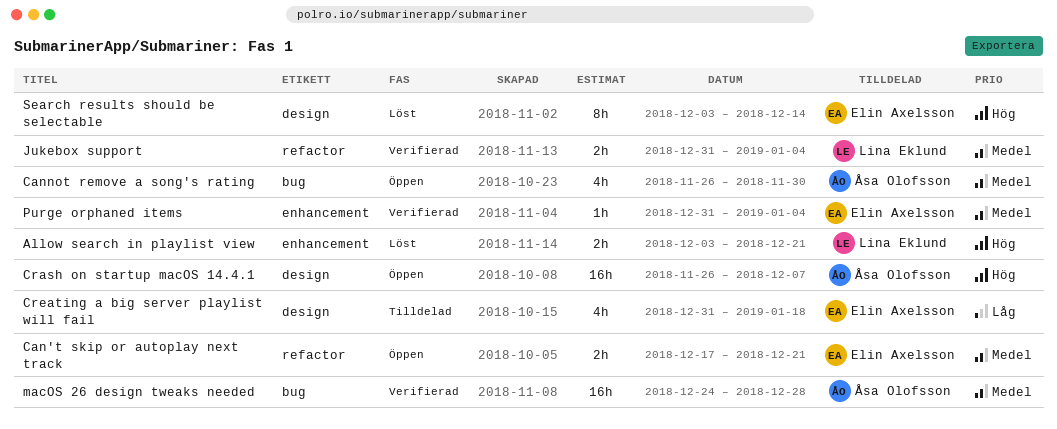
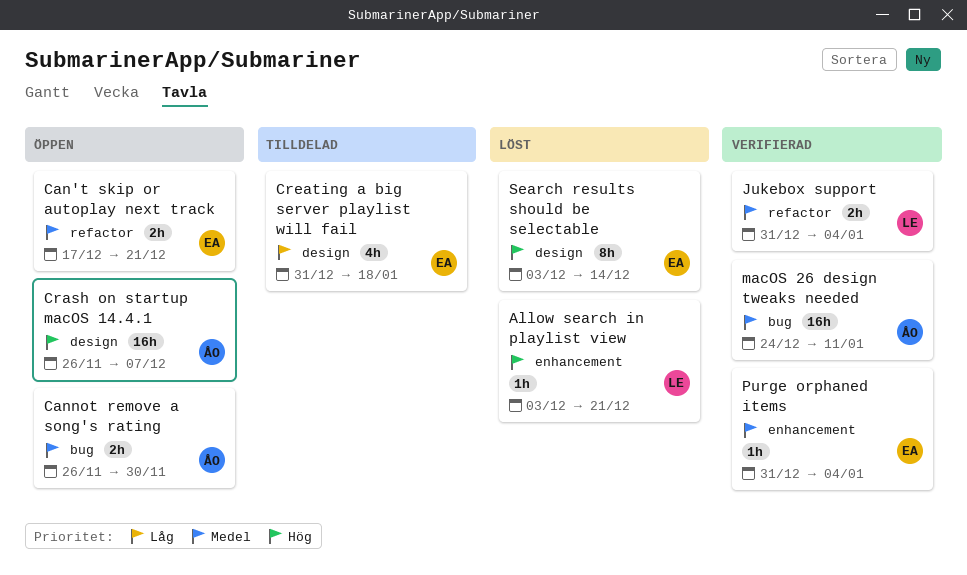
Allow search in playlist view, estimate: 2h -> 1h
Cannot remove a song's rating, estimate: 4h -> 2h
macOS 26 design tweaks needed, due: Dec 28 -> Jan 11

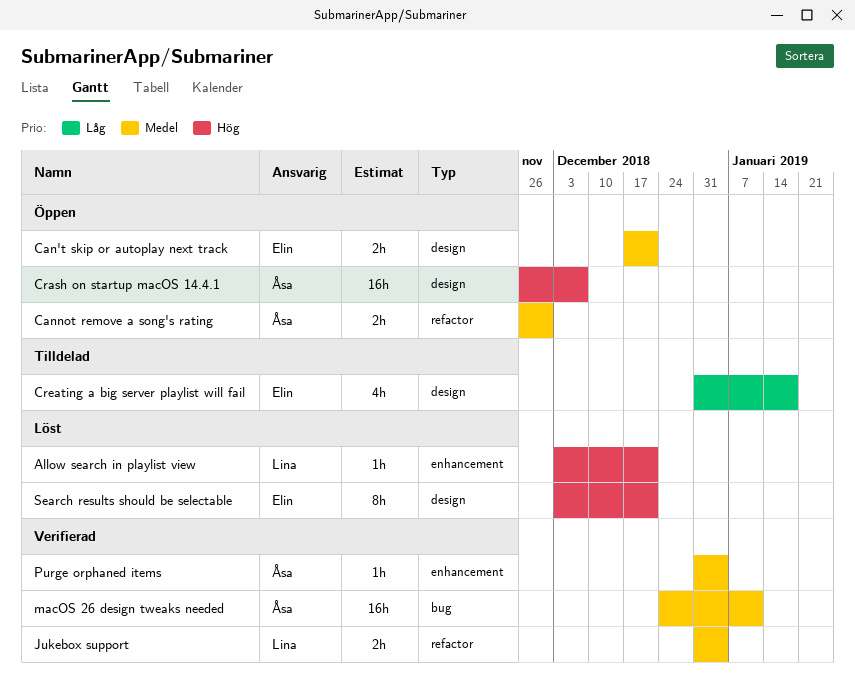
Can't skip or autoplay next track, label: refactor -> design
Cannot remove a song's rating, label: bug -> refactor
Purge orphaned items, owner: Elin -> Åsa
Search results should be selectable, due: Dec 14 -> Dec 21

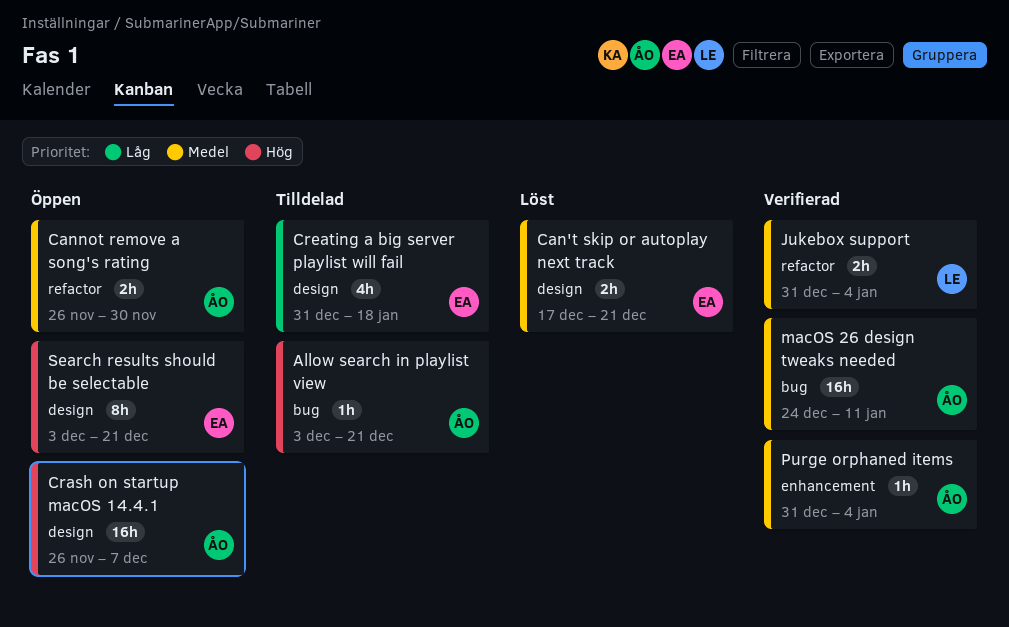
Allow search in playlist view, status: Löst -> Tilldelad
Allow search in playlist view, owner: Lina -> Åsa
Allow search in playlist view, label: enhancement -> bug
Can't skip or autoplay next track, status: Öppen -> Löst
Search results should be selectable, status: Löst -> Öppen

